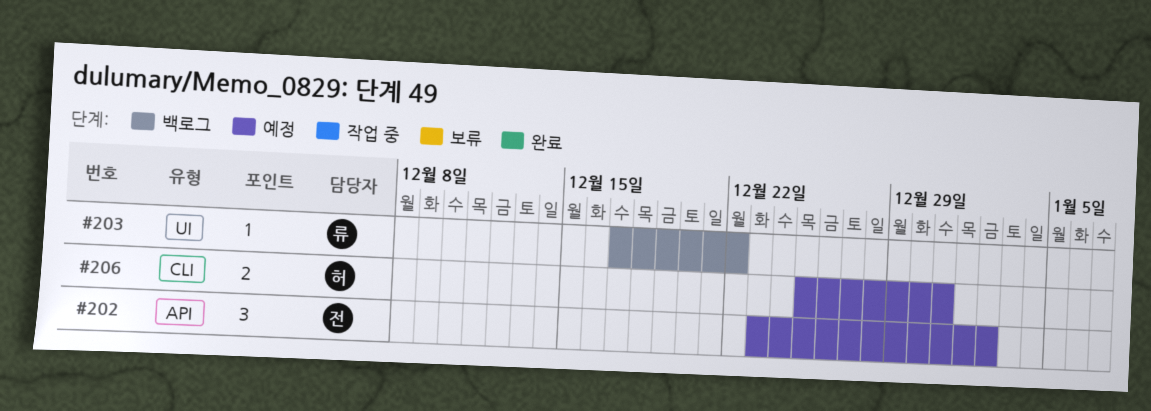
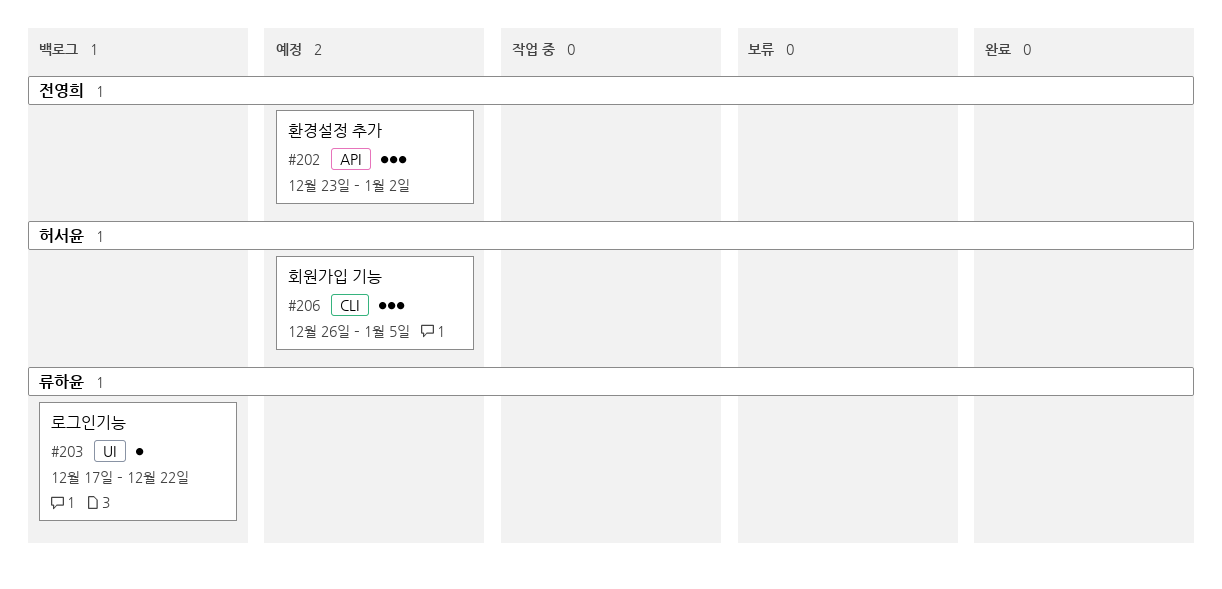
#206, estimate: 2 -> 3
#206, start: Dec 25 -> Dec 26
#206, due: Dec 31 -> Jan 5

